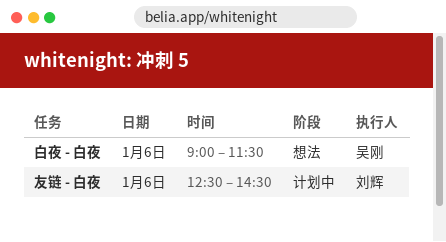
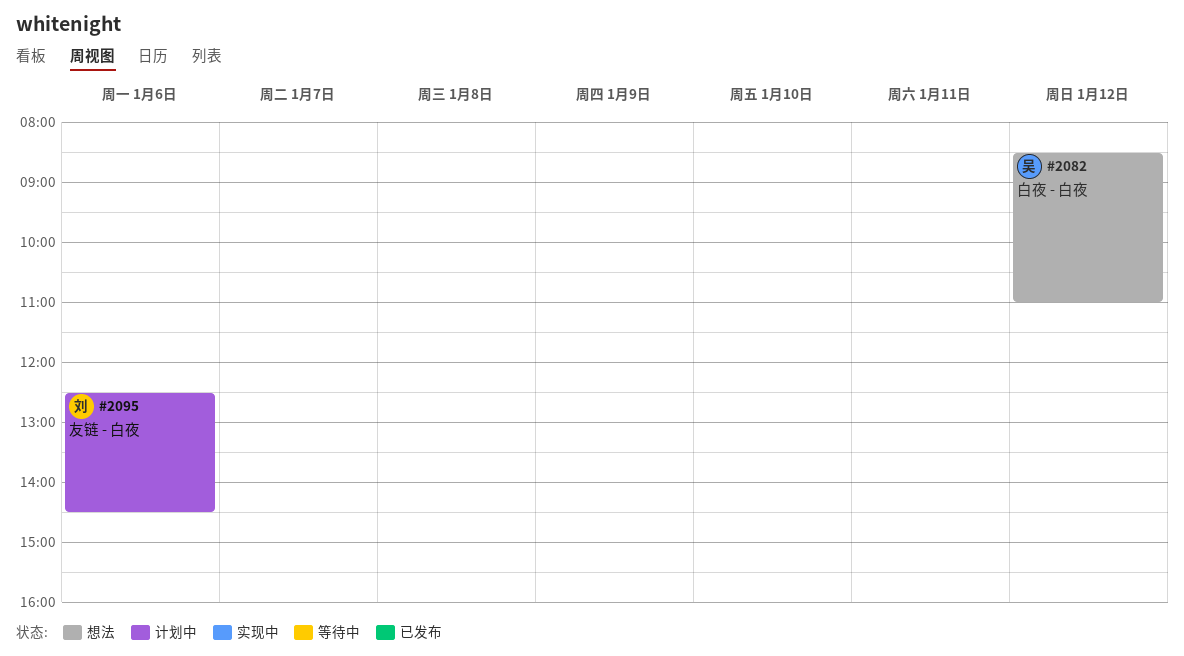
白夜 - 白夜, day: Jan 6 -> Jan 12
白夜 - 白夜, begins: 09:00 -> 08:30
白夜 - 白夜, ends: 11:30 -> 11:00

